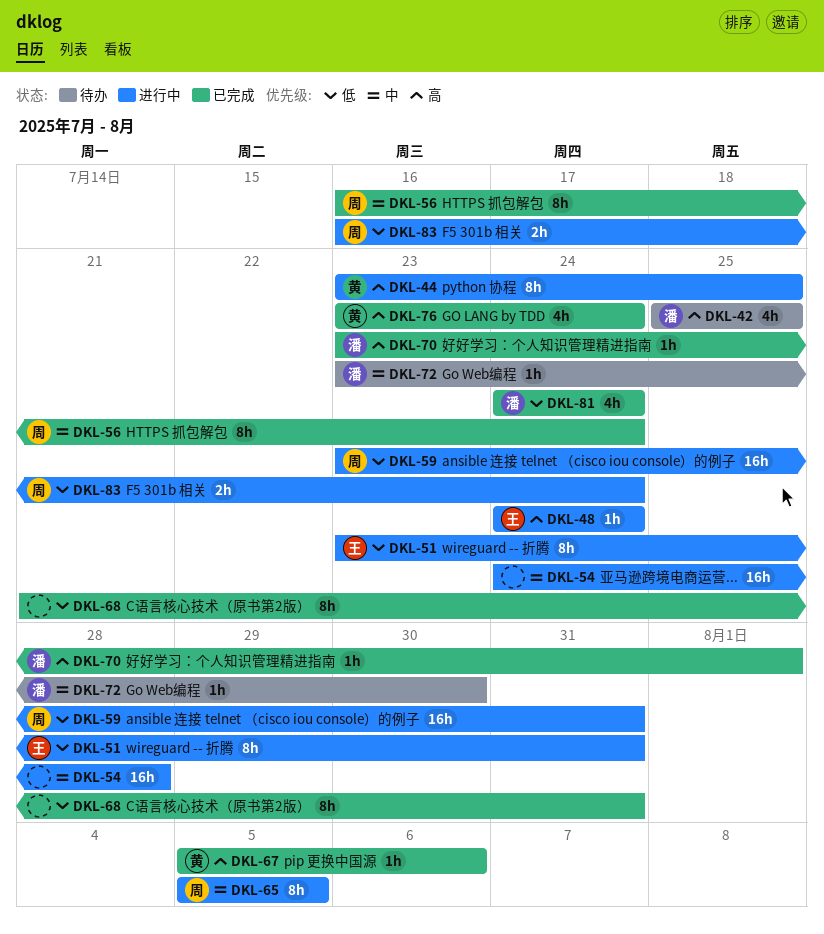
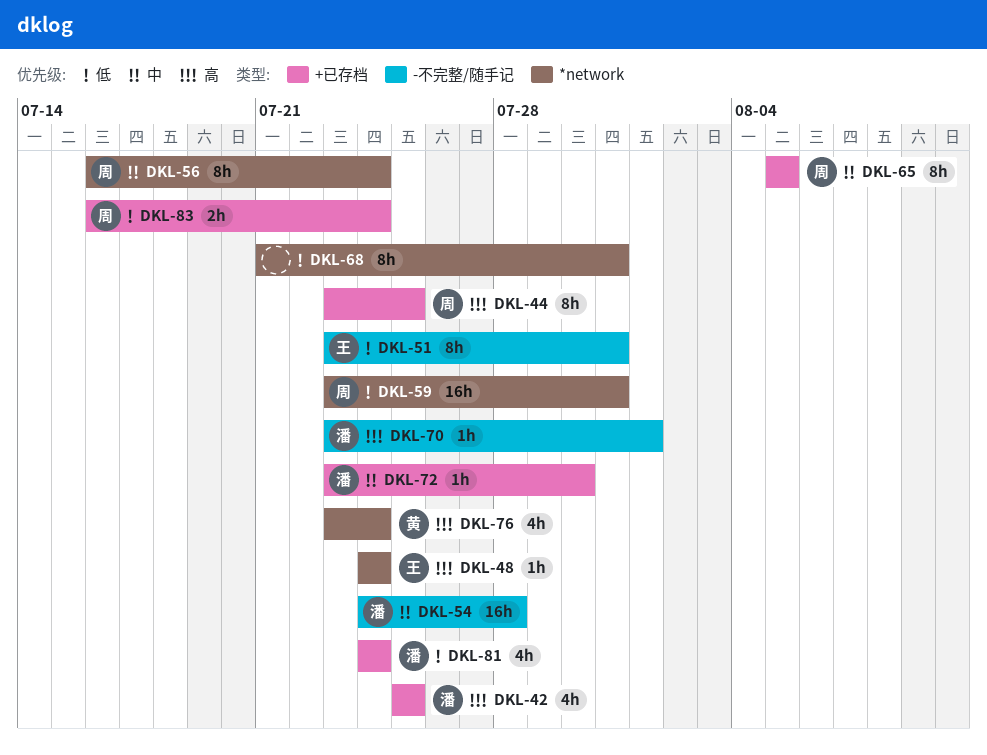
DKL-44, owner: 黄 -> 周
DKL-54, owner: none -> 潘
DKL-67: present -> none

